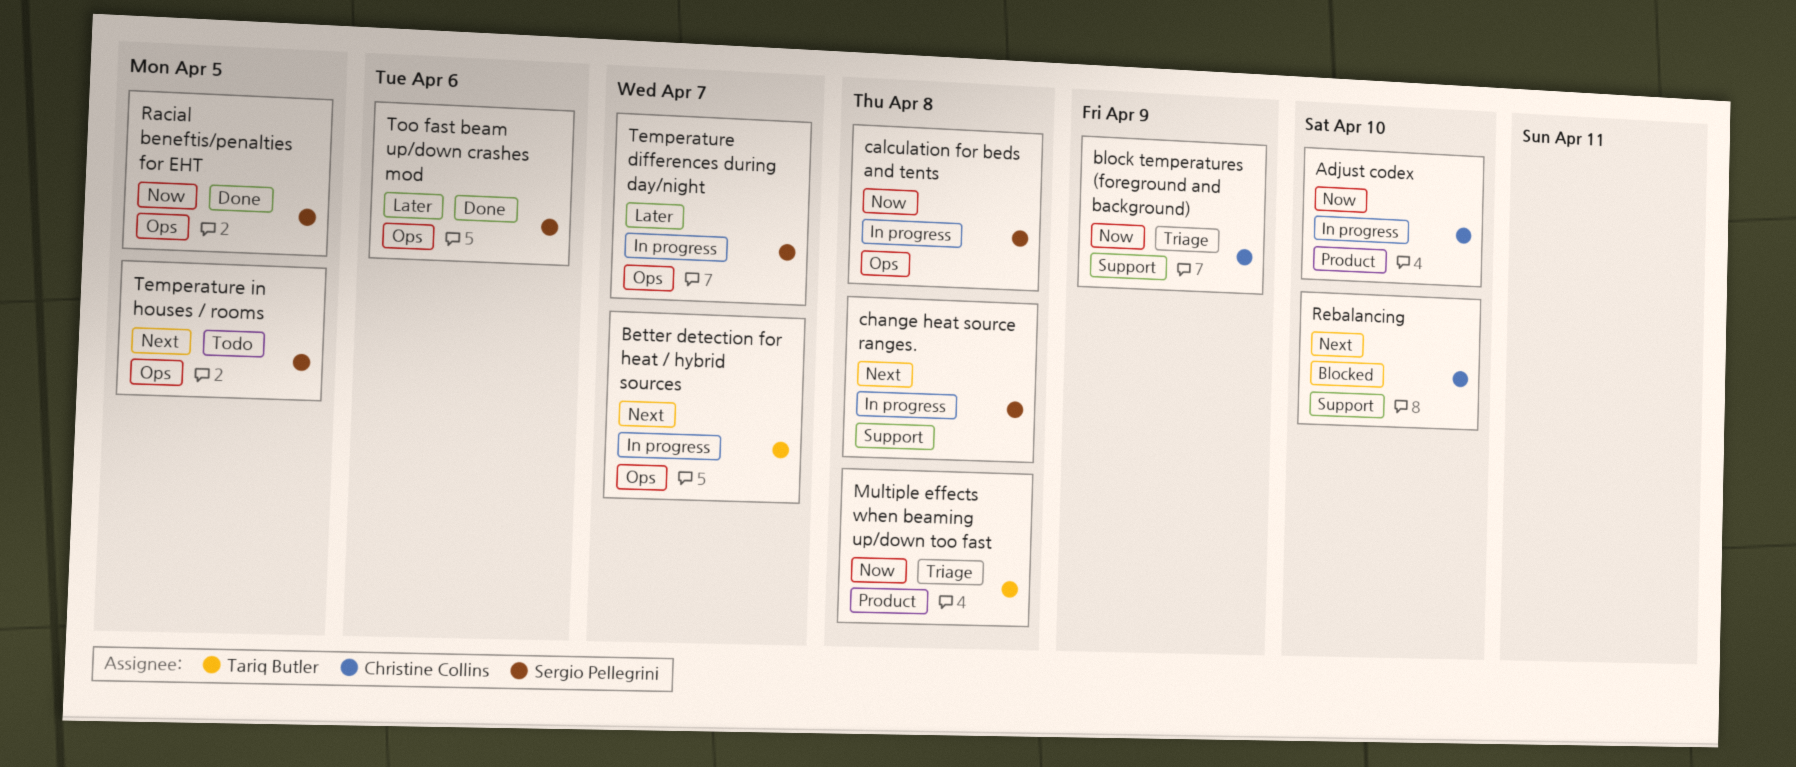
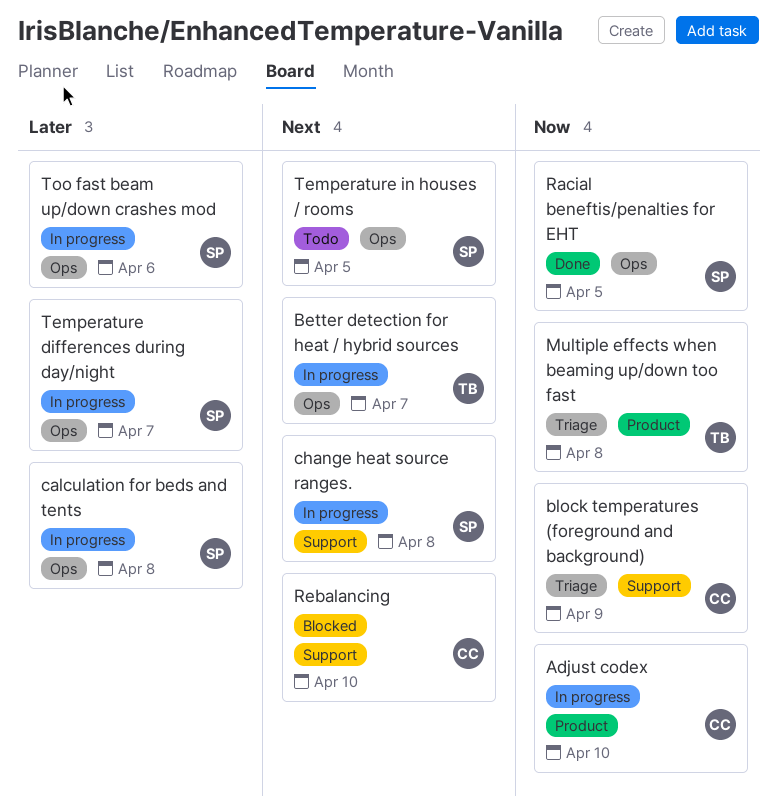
calculation for beds and tents, priority: Now -> Later
Too fast beam up/down crashes mod, status: Done -> In progress

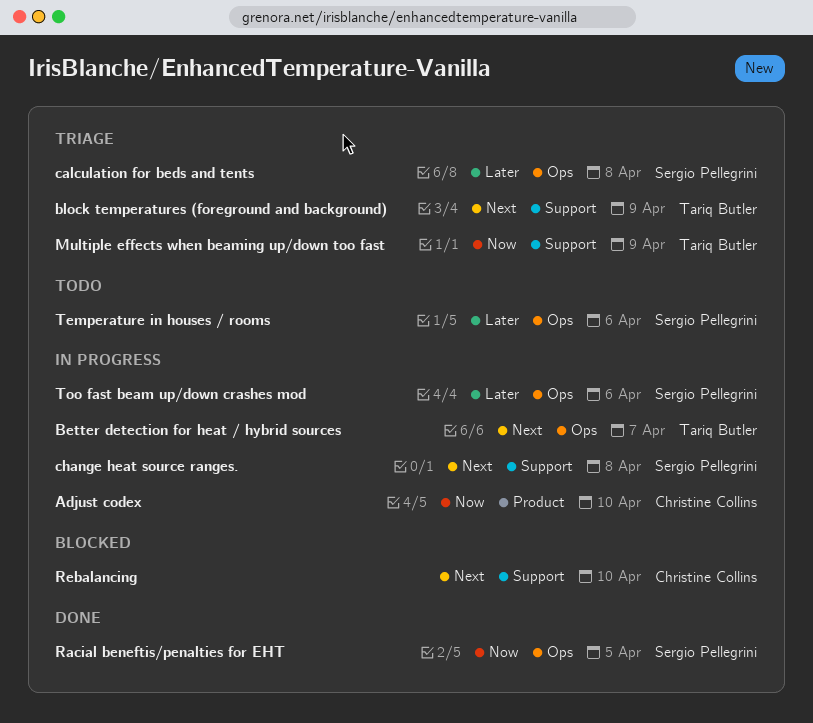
block temperatures (foreground and background), owner: Christine Collins -> Tariq Butler
block temperatures (foreground and background), priority: Now -> Next
calculation for beds and tents, status: In progress -> Triage
Multiple effects when beaming up/down too fast, label: Product -> Support
Multiple effects when beaming up/down too fast, due: Apr 8 -> Apr 9
Temperature differences during day/night: present -> none
Temperature in houses / rooms, priority: Next -> Later
Temperature in houses / rooms, due: Apr 5 -> Apr 6

